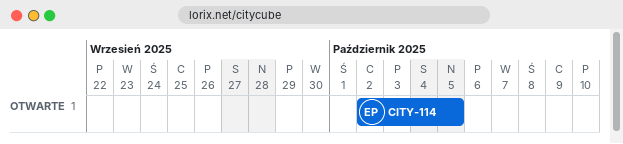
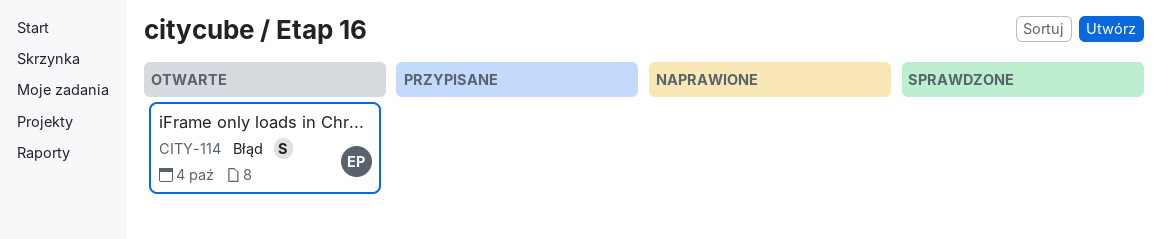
CITY-114, due: Oct 5 -> Oct 4

